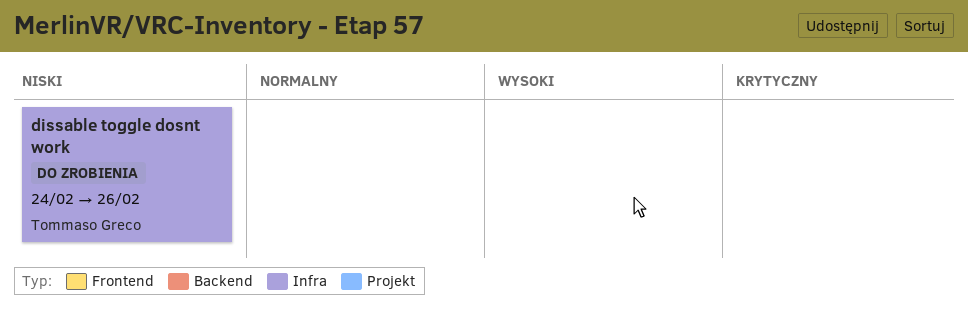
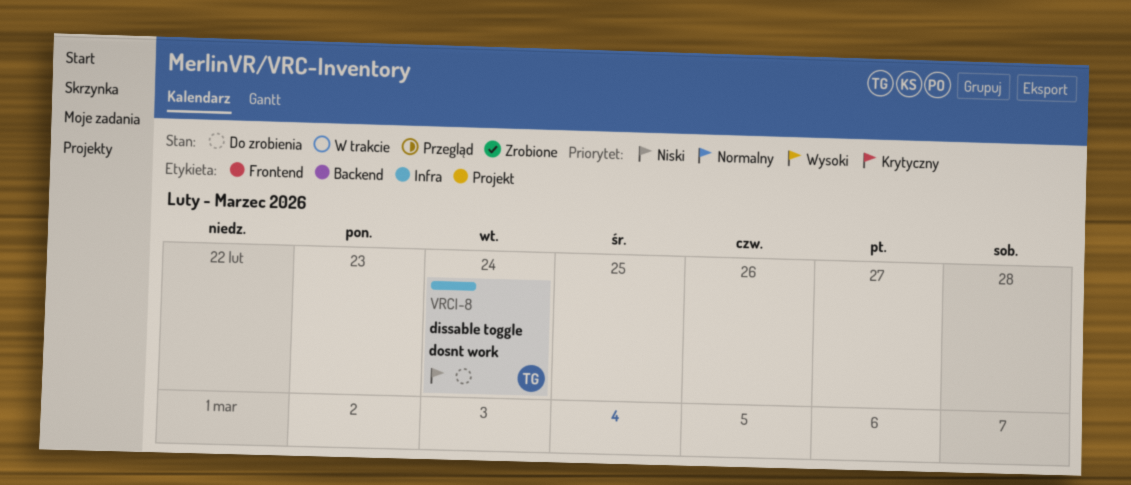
dissable toggle dosnt work, due: Feb 26 -> Feb 24

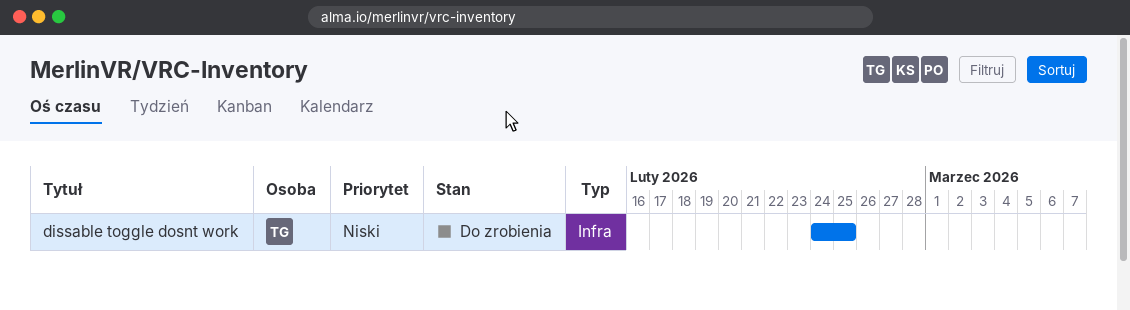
dissable toggle dosnt work, due: Feb 24 -> Feb 25

